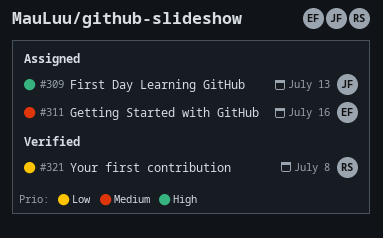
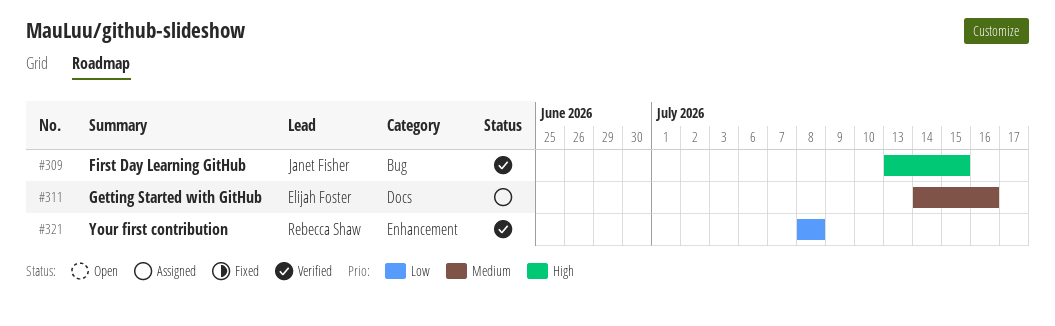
#309, status: Assigned -> Verified
#309, due: Jul 13 -> Jul 15

